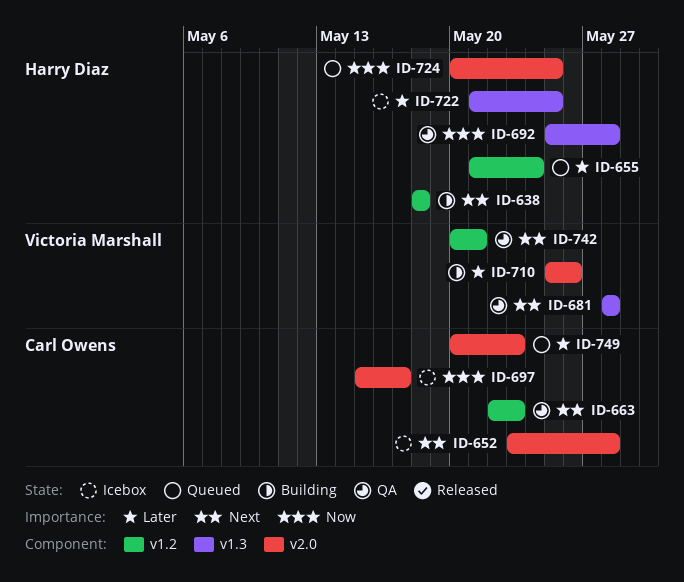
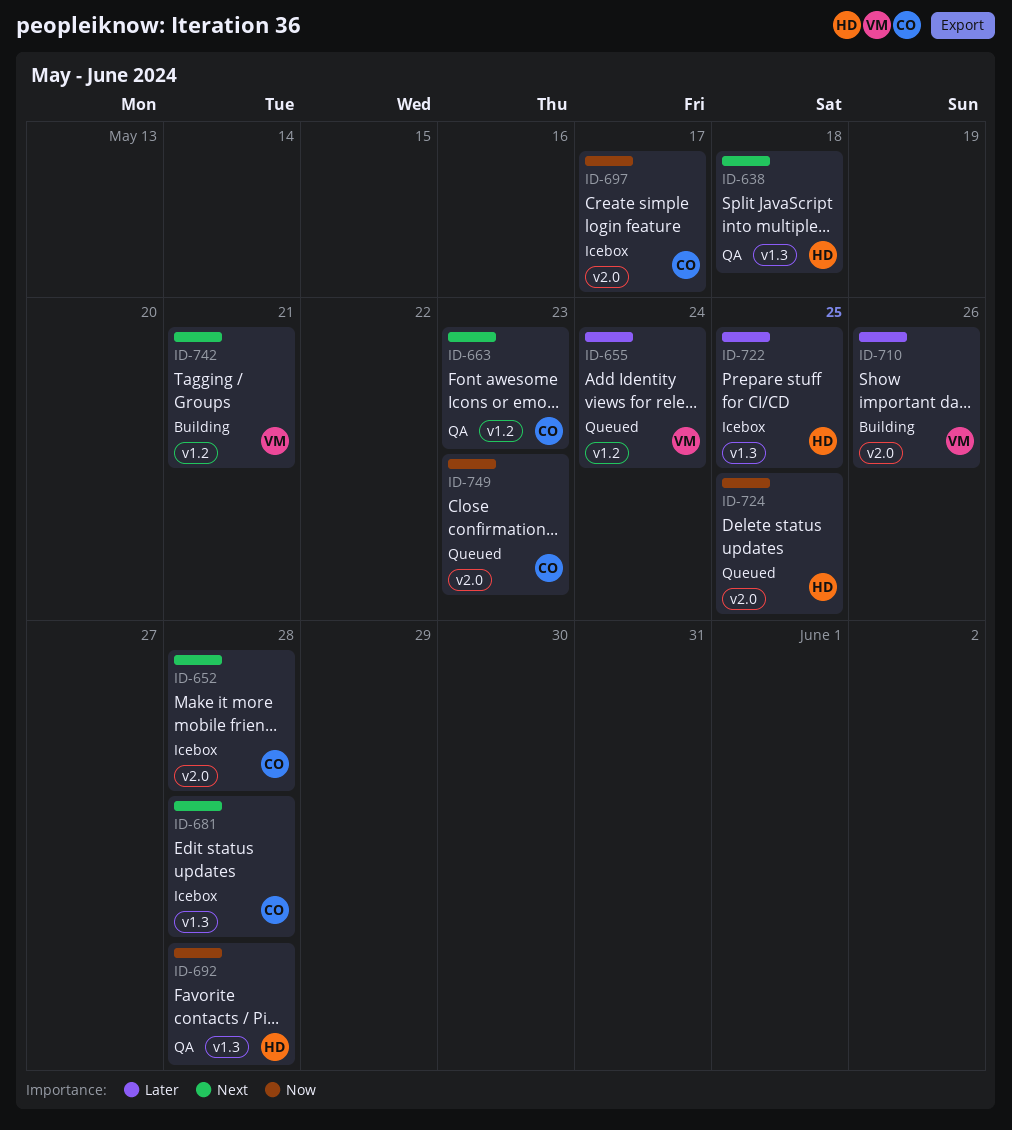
ID-638, status: Building -> QA
ID-638, label: v1.2 -> v1.3
ID-655, owner: Harry Diaz -> Victoria Marshall
ID-681, status: QA -> Icebox
ID-681, owner: Victoria Marshall -> Carl Owens
ID-742, status: QA -> Building
ID-749, priority: Later -> Now

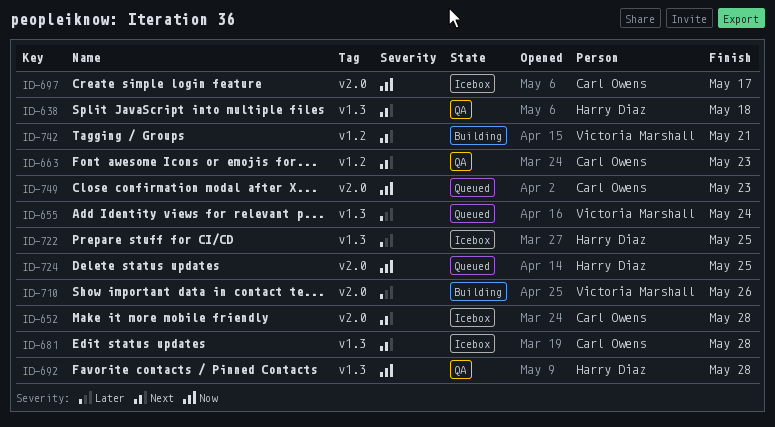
ID-655, label: v1.2 -> v1.3

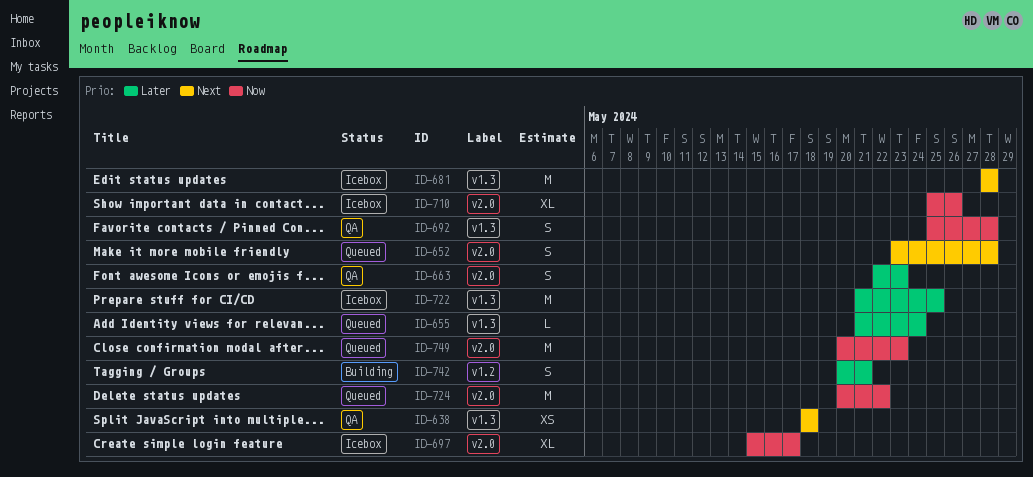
ID-652, status: Icebox -> Queued
ID-663, priority: Next -> Later
ID-663, label: v1.2 -> v2.0
ID-710, status: Building -> Icebox
ID-710, priority: Later -> Now
ID-724, due: May 25 -> May 22
ID-742, priority: Next -> Later

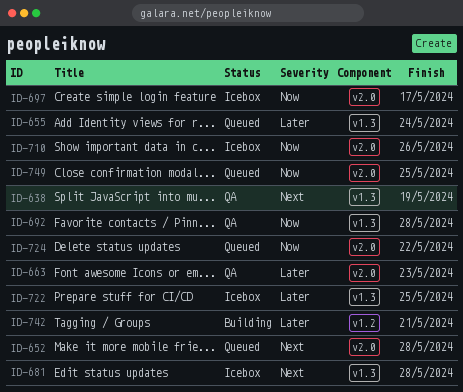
ID-638, due: May 18 -> May 19
ID-749, due: May 23 -> May 25

